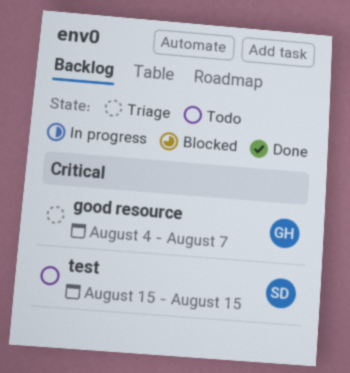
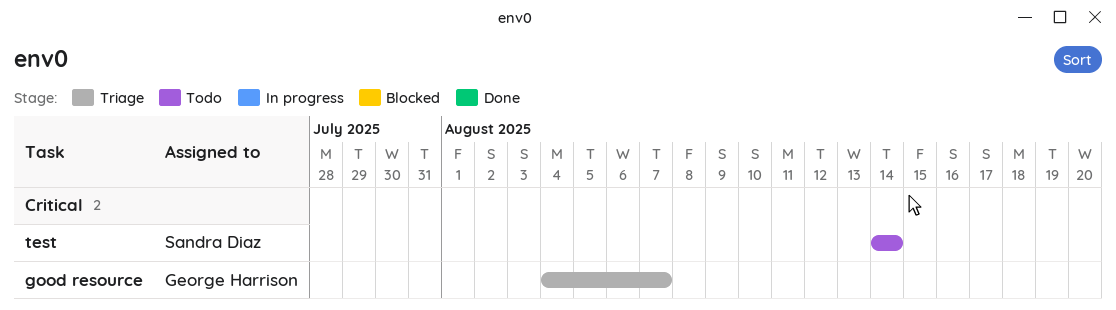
test, start: Aug 15 -> Aug 14
test, due: Aug 15 -> Aug 14

